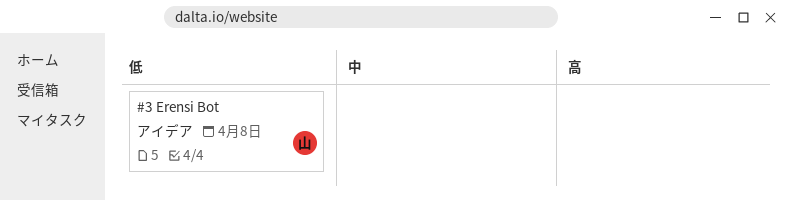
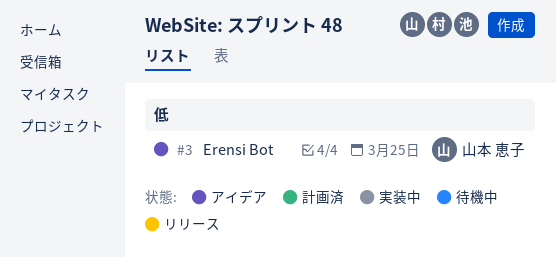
#3, due: Apr 8 -> Mar 25

